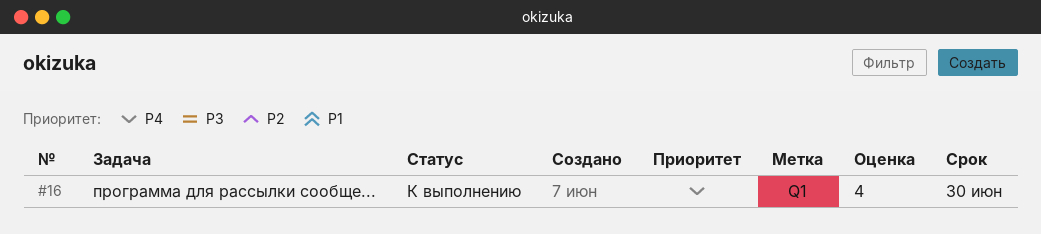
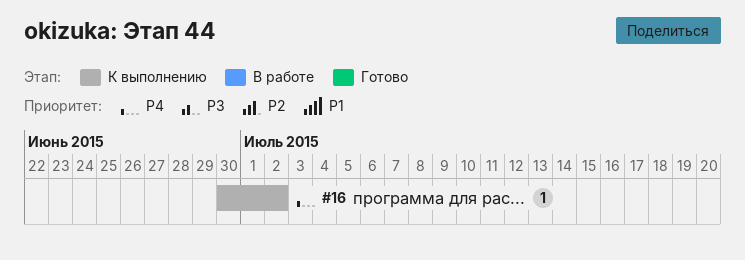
#16, estimate: 4 -> 1
#16, due: Jun 30 -> Jul 2

